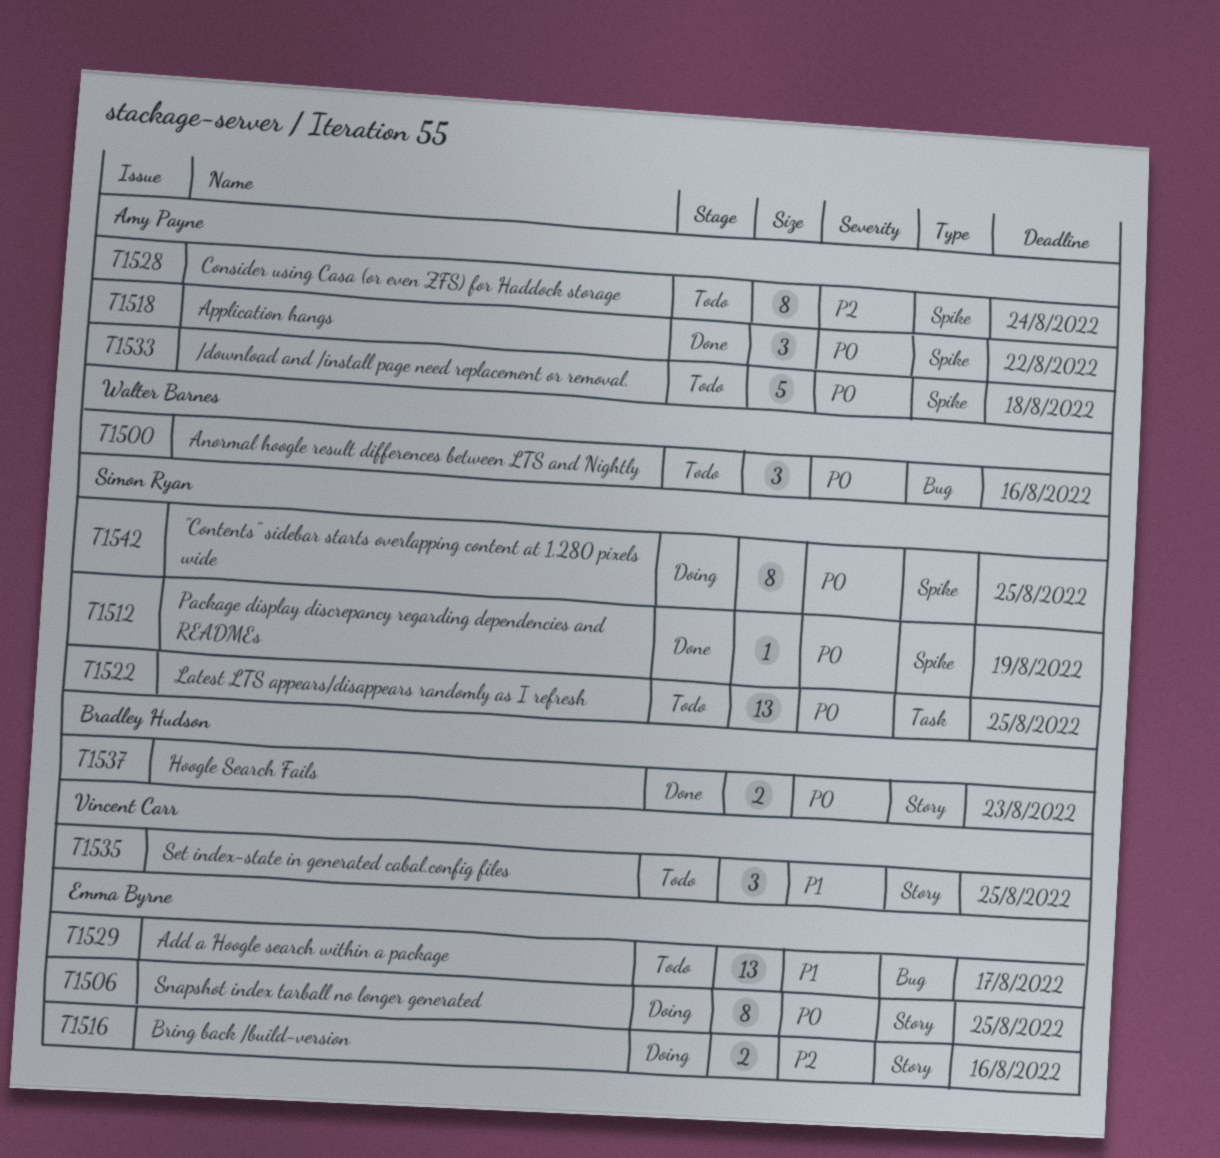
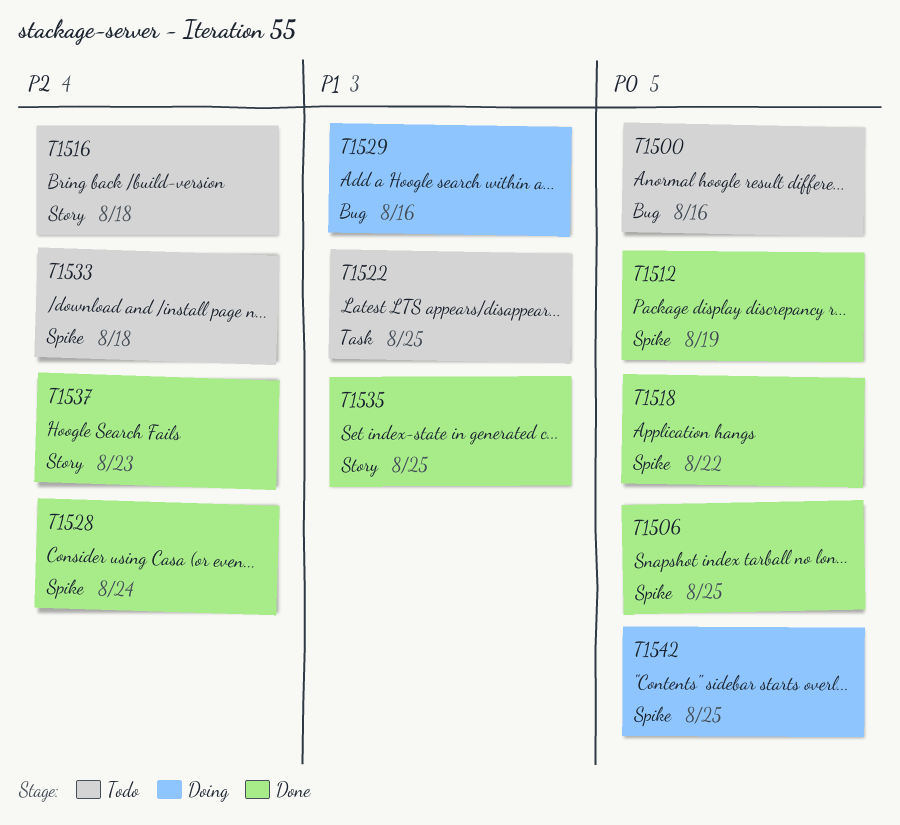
T1506, status: Doing -> Done
T1506, label: Story -> Spike
T1516, status: Doing -> Todo
T1516, due: Aug 16 -> Aug 18
T1522, priority: P0 -> P1
T1528, status: Todo -> Done
T1529, status: Todo -> Doing
T1529, due: Aug 17 -> Aug 16
T1533, priority: P0 -> P2
T1535, status: Todo -> Done
T1537, priority: P0 -> P2

